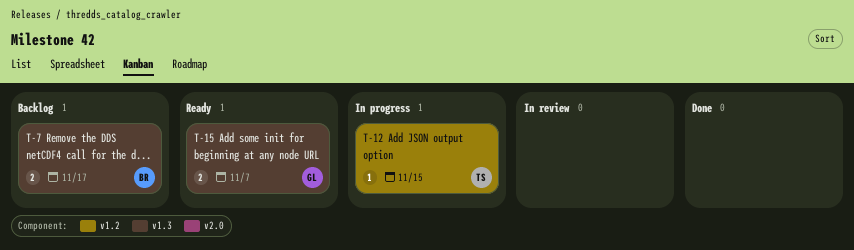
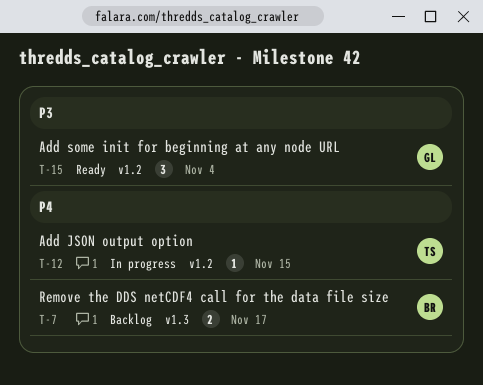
T-15, label: v1.3 -> v1.2
T-15, estimate: 2 -> 3
T-15, due: Nov 7 -> Nov 4

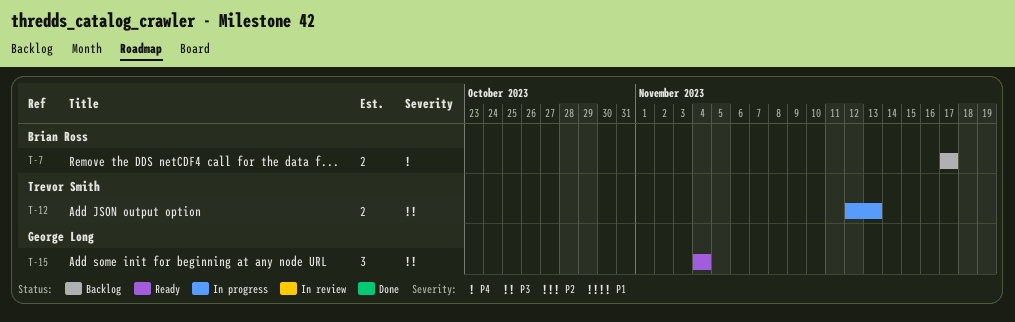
T-12, priority: P4 -> P3
T-12, estimate: 1 -> 2
T-12, due: Nov 15 -> Nov 13

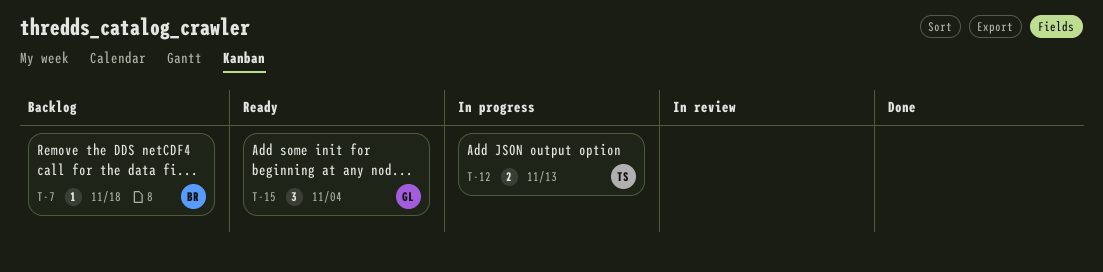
T-7, estimate: 2 -> 1
T-7, due: Nov 17 -> Nov 18

